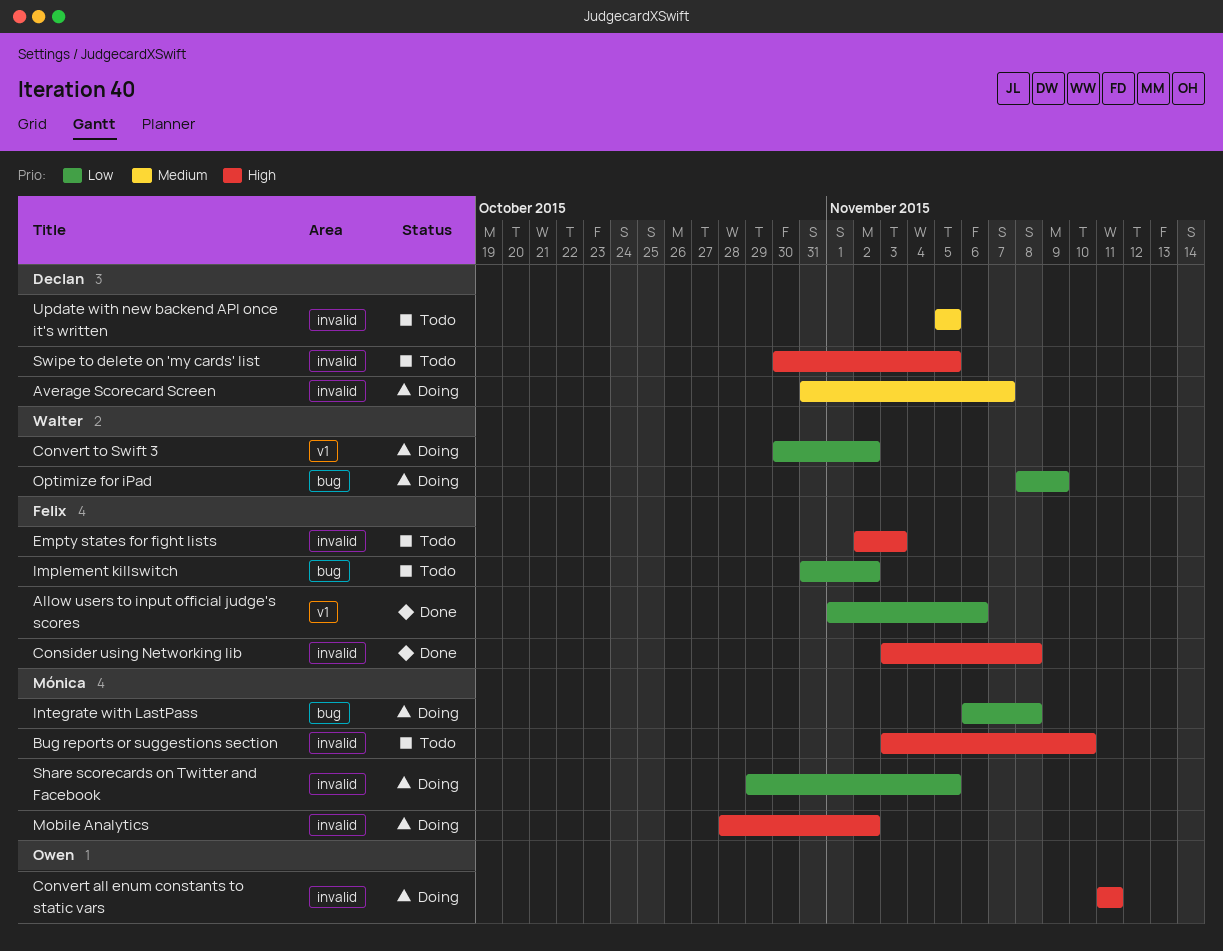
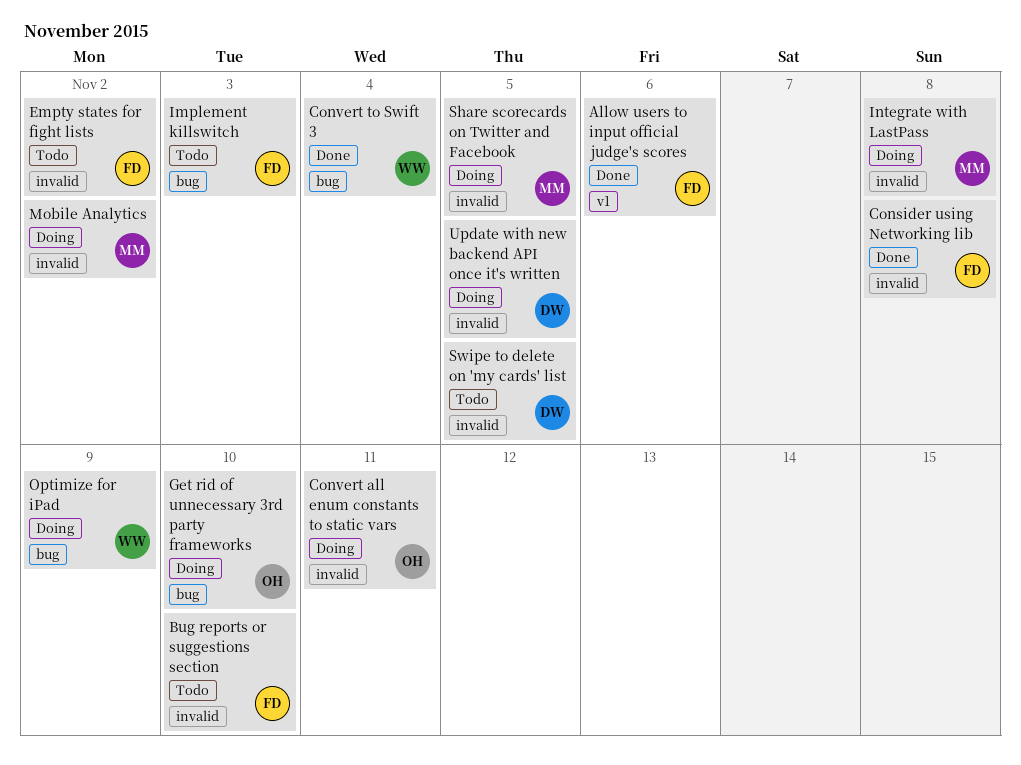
Average Scorecard Screen: present -> none
Bug reports or suggestions section, owner: Mónica -> Felix
Convert to Swift 3, status: Doing -> Done
Convert to Swift 3, label: v1 -> bug
Convert to Swift 3, due: Nov 2 -> Nov 4
Empty states for fight lists, due: Nov 3 -> Nov 2
Get rid of unnecessary 3rd party frameworks: none -> present
Implement killswitch, due: Nov 2 -> Nov 3
Integrate with LastPass, label: bug -> invalid
Update with new backend API once it's written, status: Todo -> Doing

